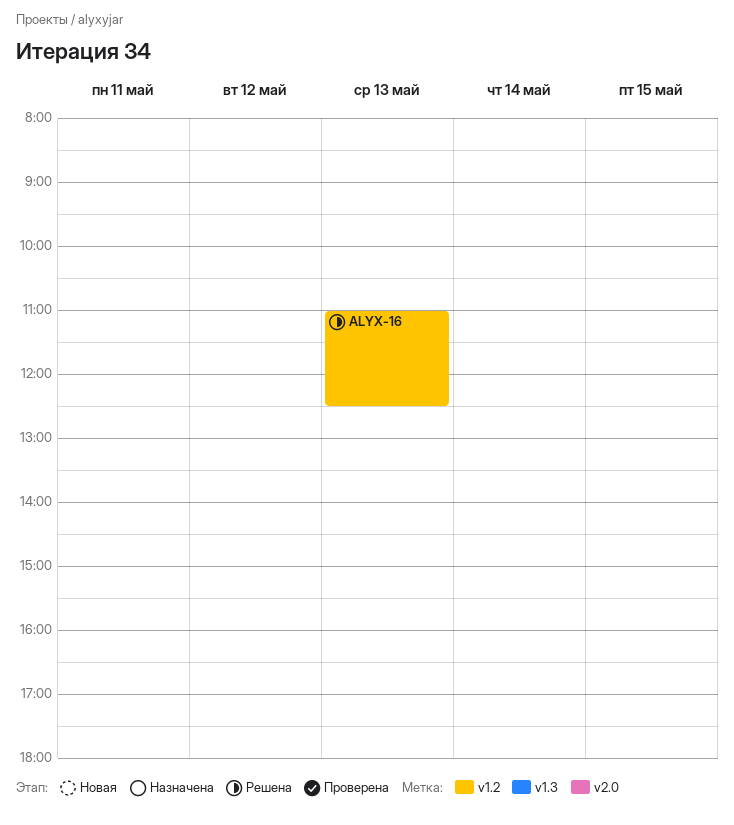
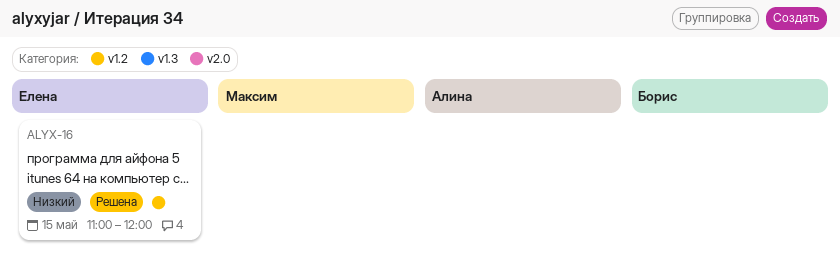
ALYX-16, day: May 13 -> May 15
ALYX-16, ends: 12:30 -> 12:00

